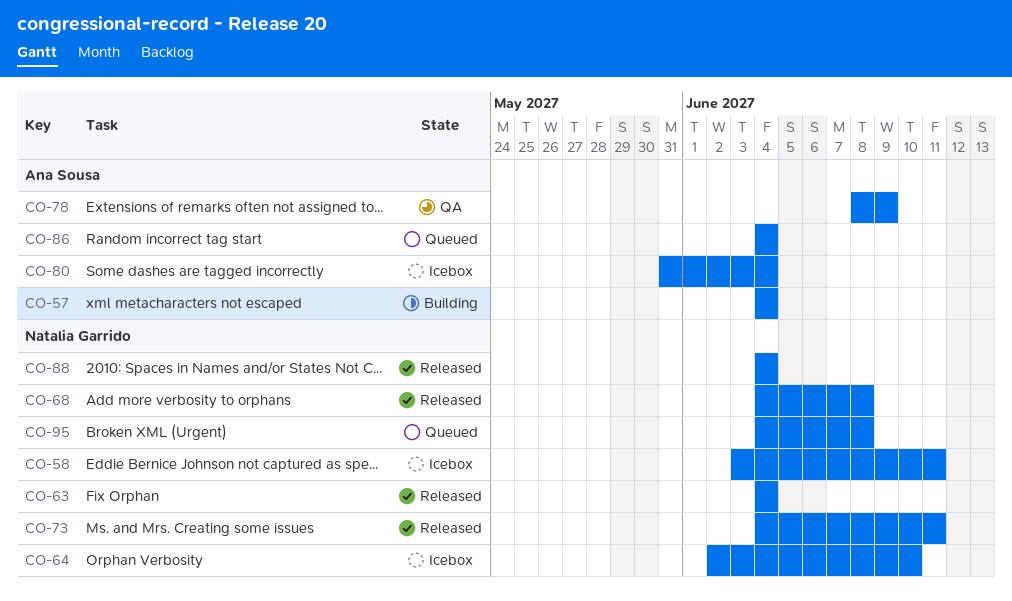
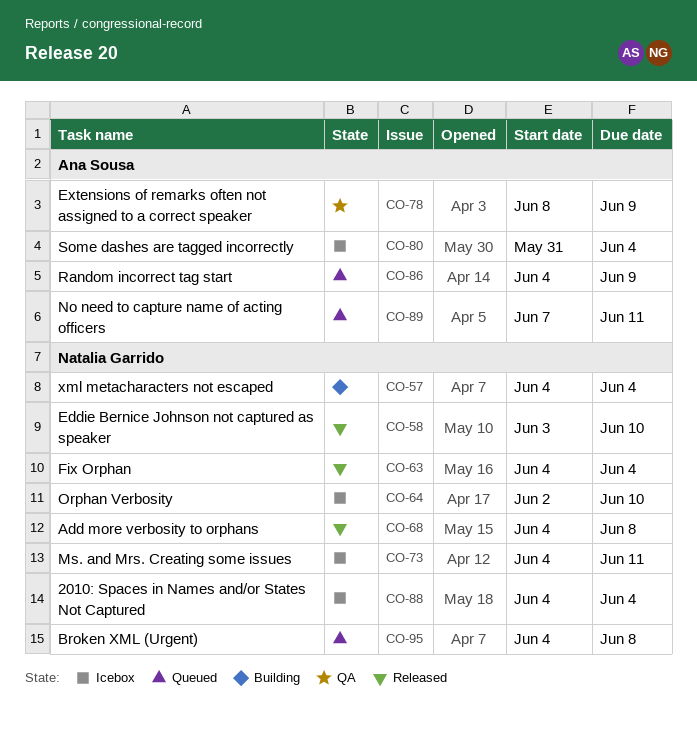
CO-57, owner: Ana Sousa -> Natalia Garrido
CO-58, status: Icebox -> Released
CO-58, due: Jun 11 -> Jun 10
CO-73, status: Released -> Icebox
CO-86, due: Jun 4 -> Jun 9
CO-88, status: Released -> Icebox
CO-89: none -> present

